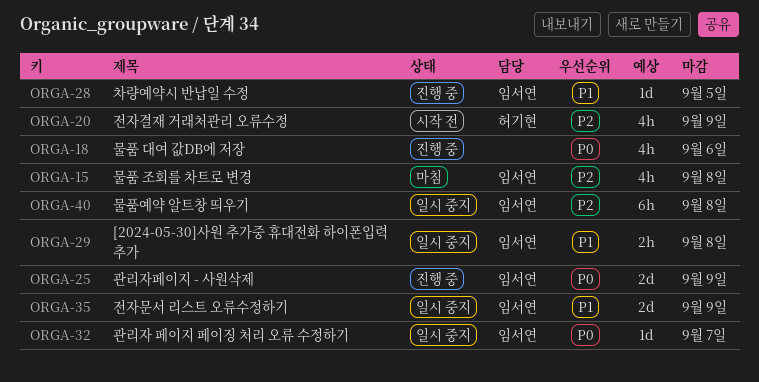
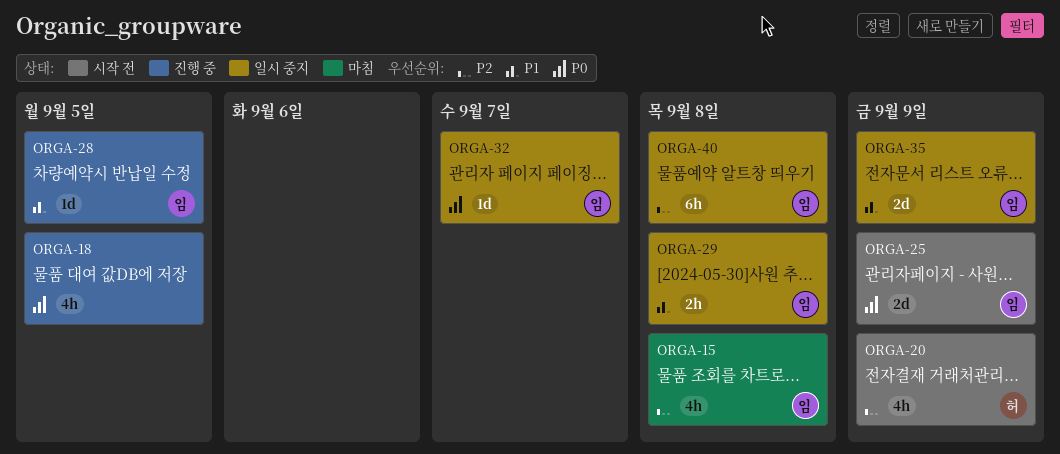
ORGA-18, due: Sep 6 -> Sep 5
ORGA-25, status: 진행 중 -> 시작 전

